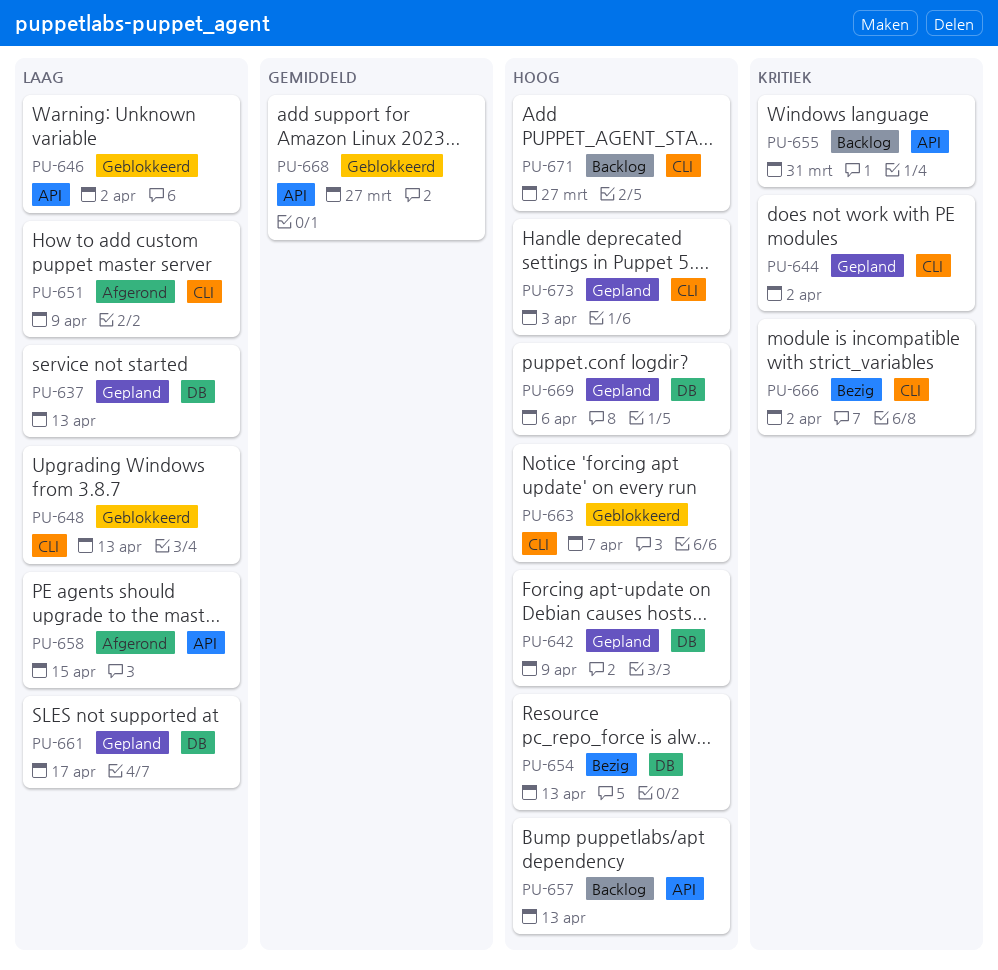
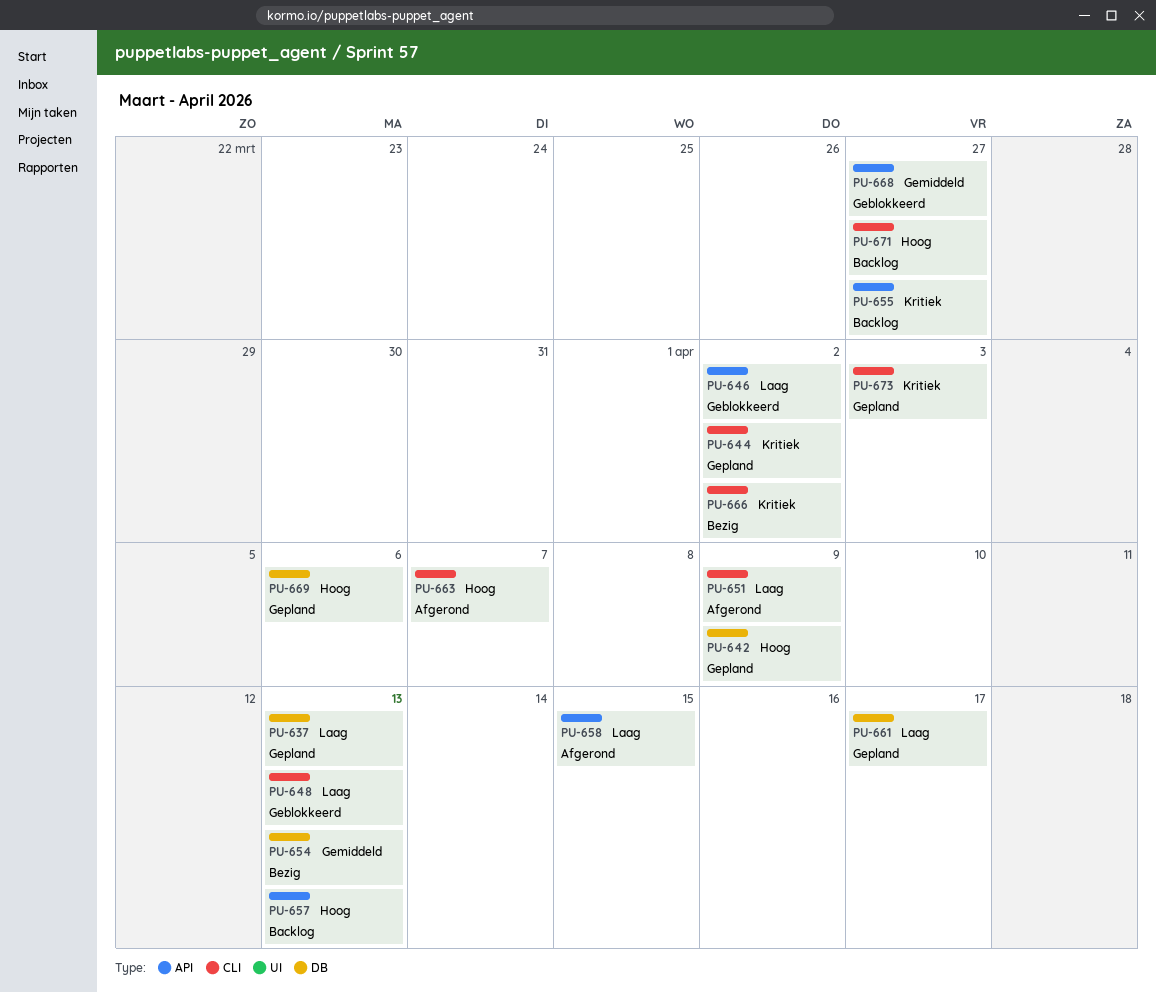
PU-654, priority: Hoog -> Gemiddeld
PU-655, due: Mar 31 -> Mar 27
PU-663, status: Geblokkeerd -> Afgerond
PU-673, priority: Hoog -> Kritiek

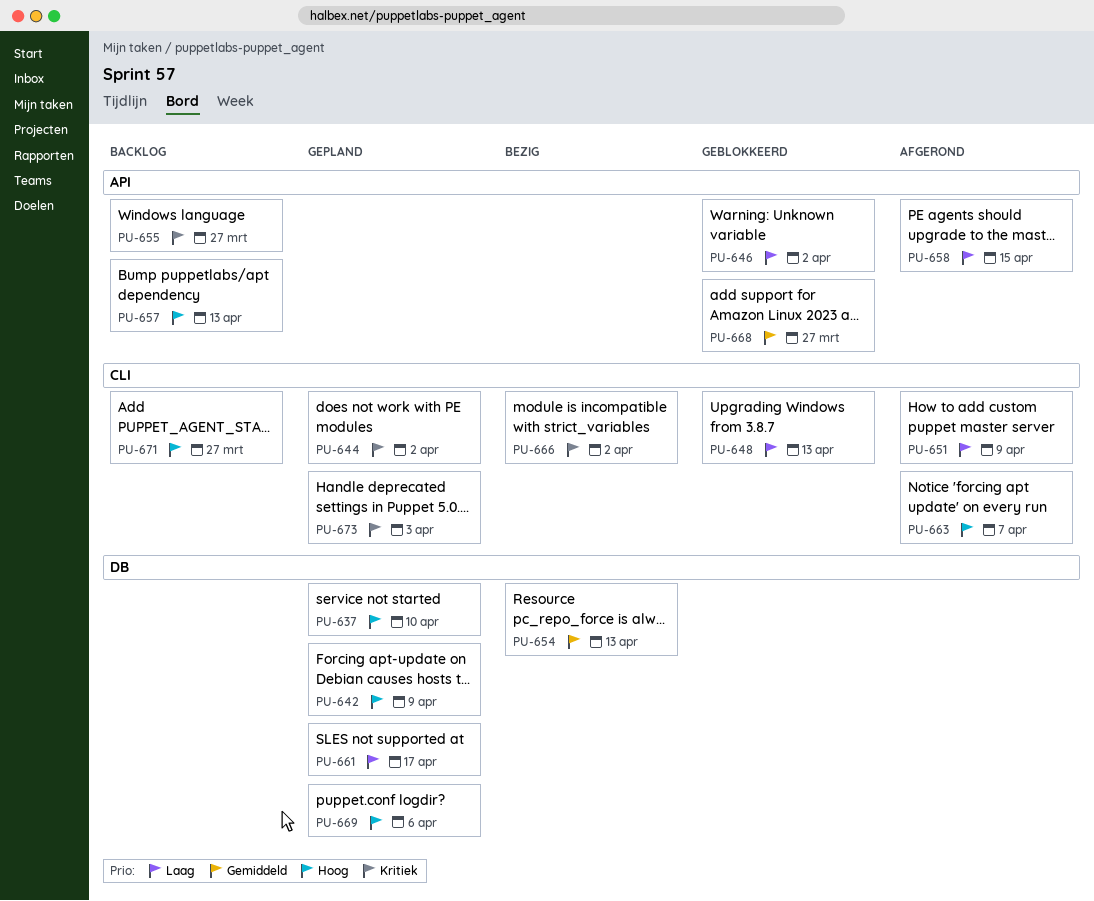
PU-637, priority: Laag -> Hoog
PU-637, due: Apr 13 -> Apr 10

